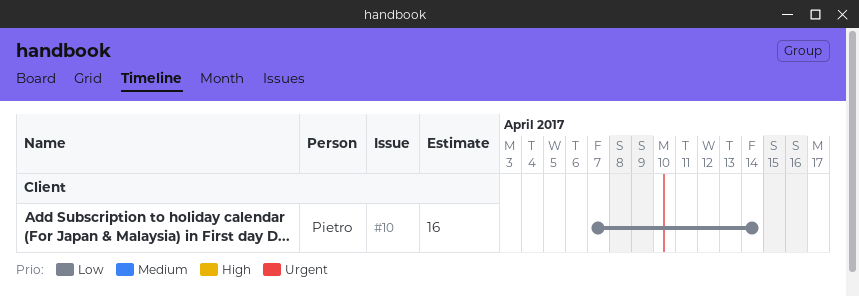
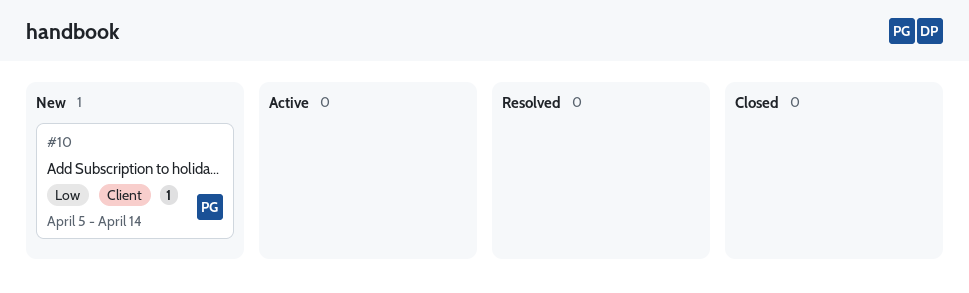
#10, estimate: 16 -> 1
#10, start: Apr 7 -> Apr 5

